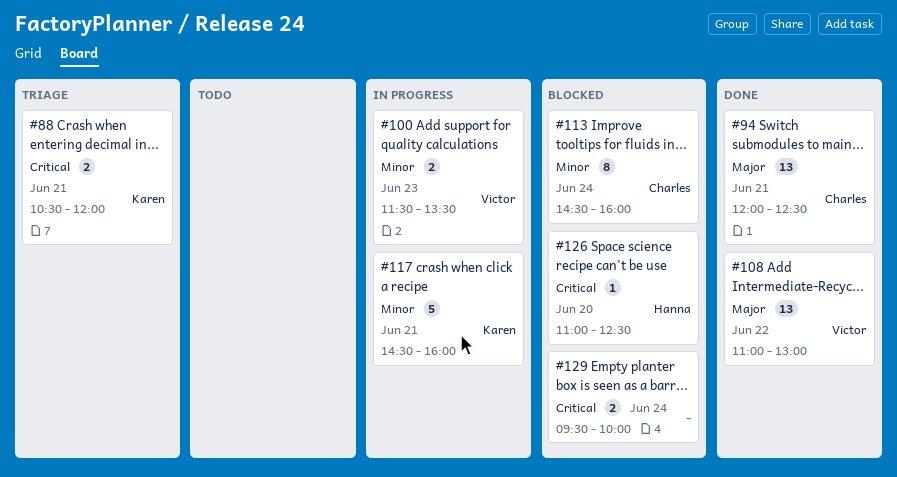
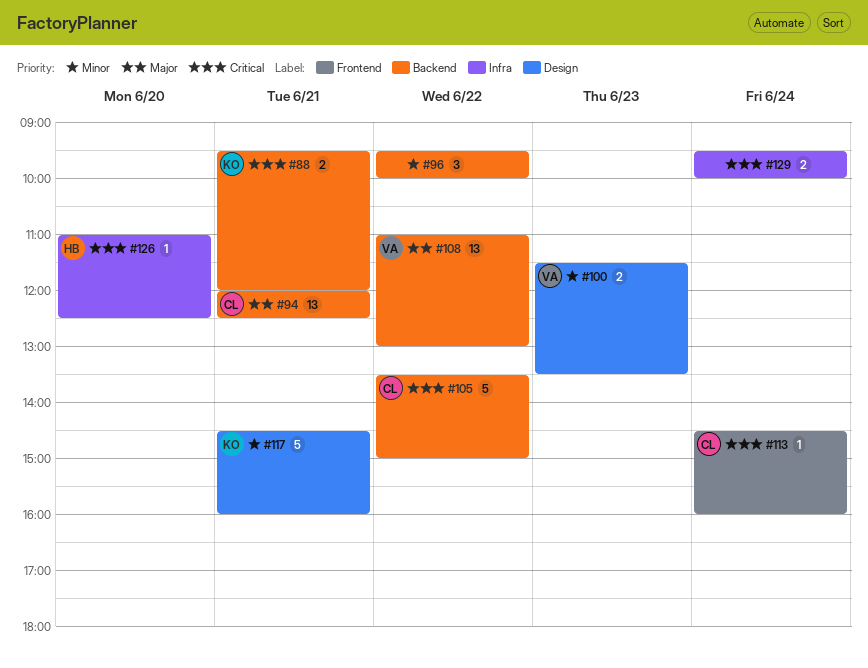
#88, begins: 10:30 -> 09:30
#96: none -> present
#105: none -> present
#113, priority: Minor -> Critical
#113, estimate: 8 -> 1

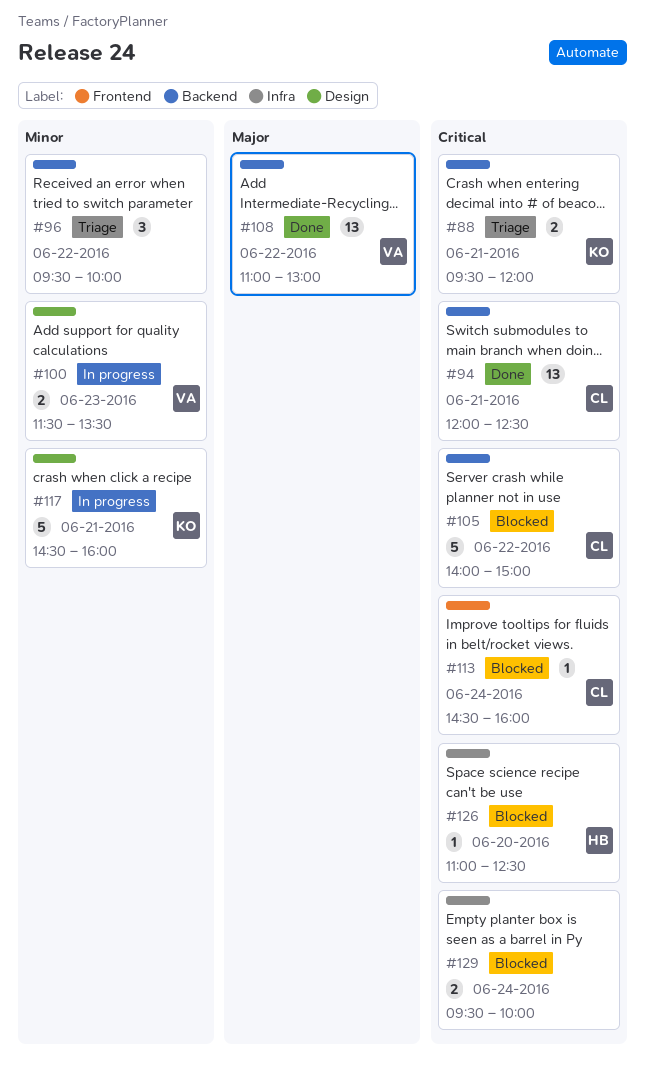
#94, priority: Major -> Critical
#105, begins: 13:30 -> 14:00

